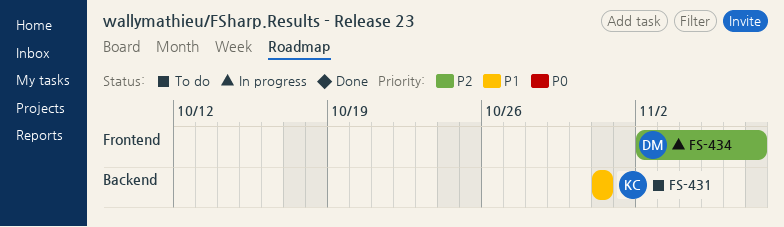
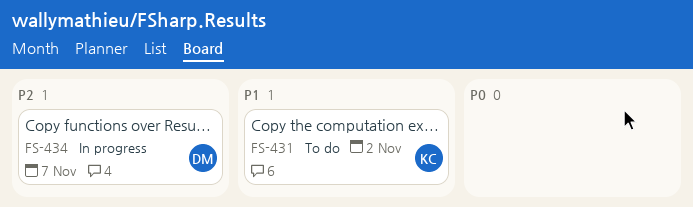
FS-431, due: Oct 31 -> Nov 2

